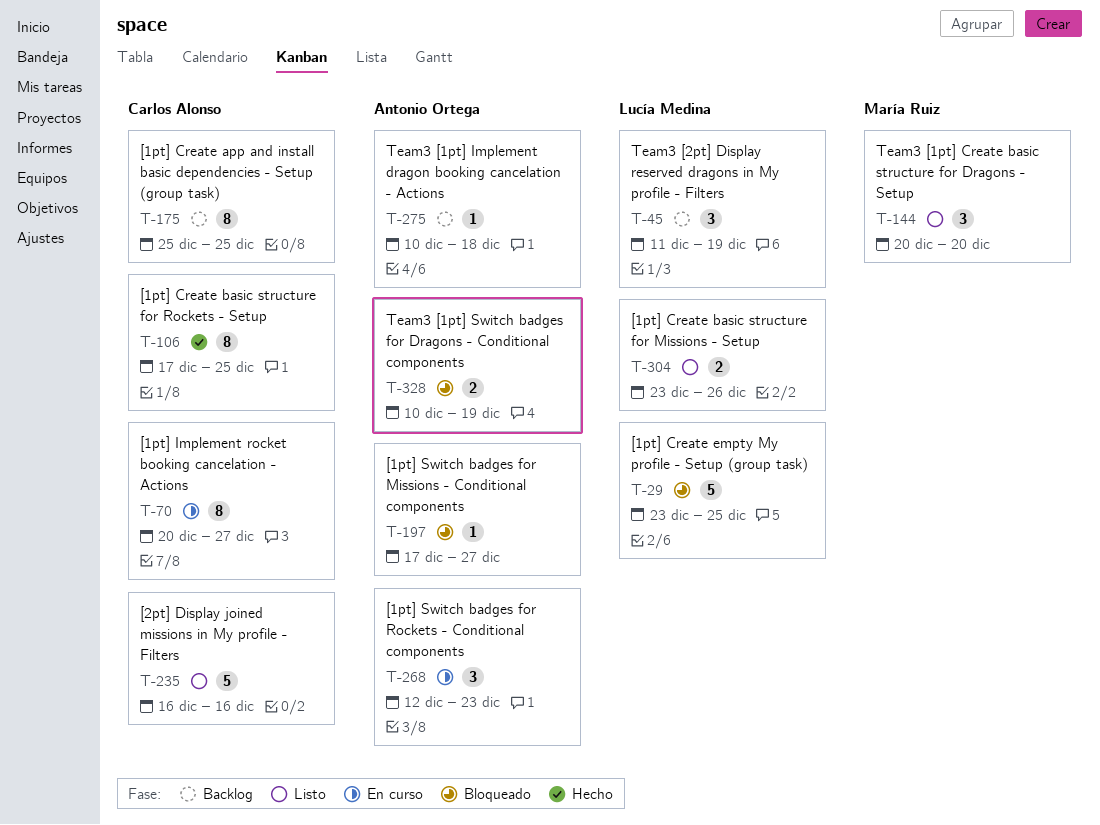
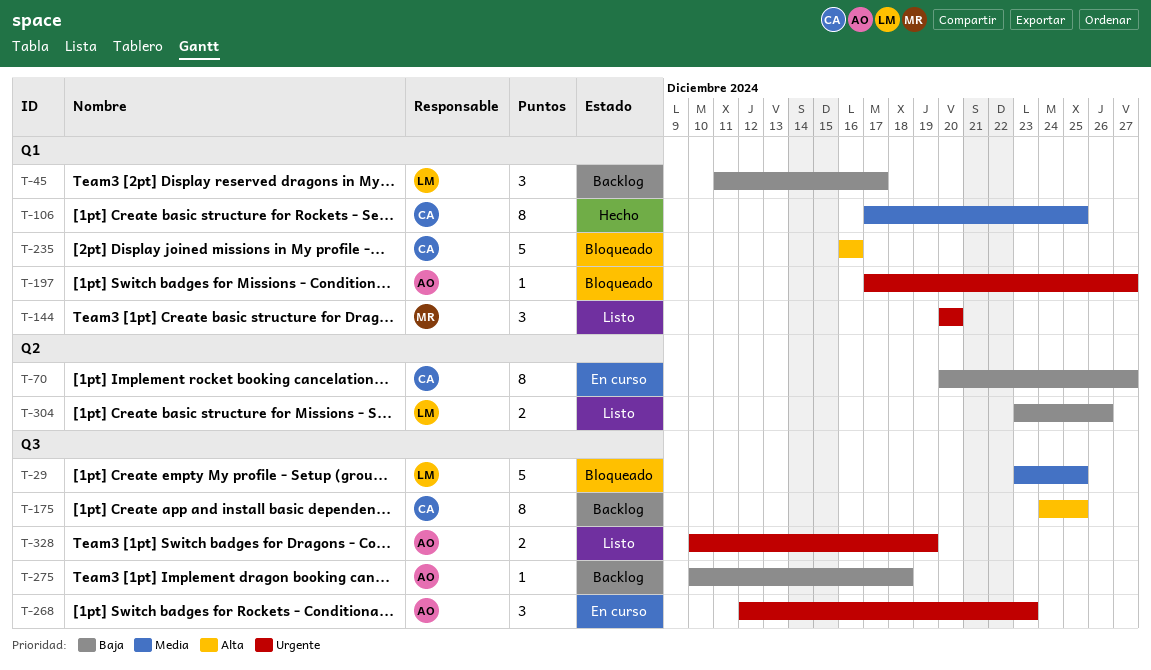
T-45, due: Dec 19 -> Dec 17
T-175, start: Dec 25 -> Dec 24
T-235, status: Listo -> Bloqueado
T-328, status: Bloqueado -> Listo

